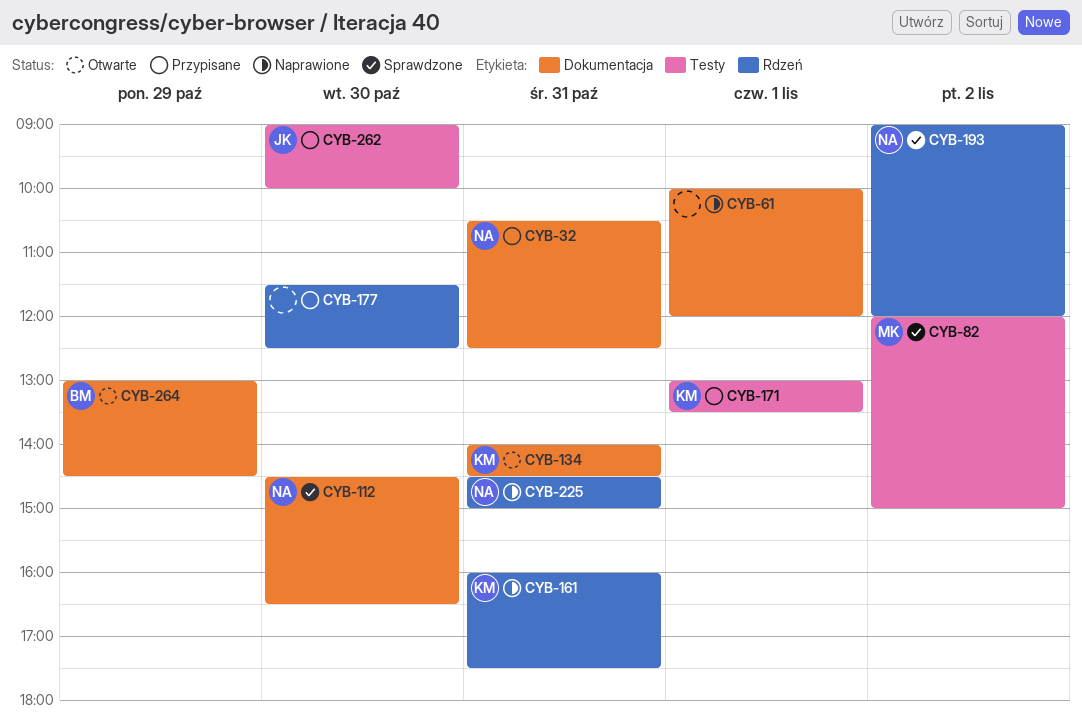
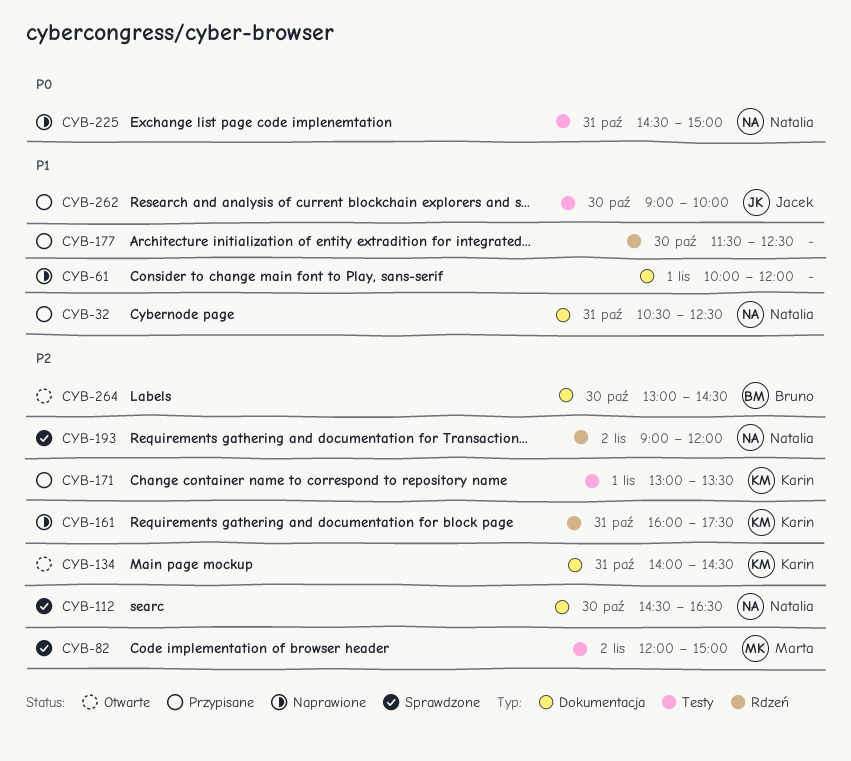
CYB-225, label: Rdzeń -> Testy
CYB-264, day: Oct 29 -> Oct 30

